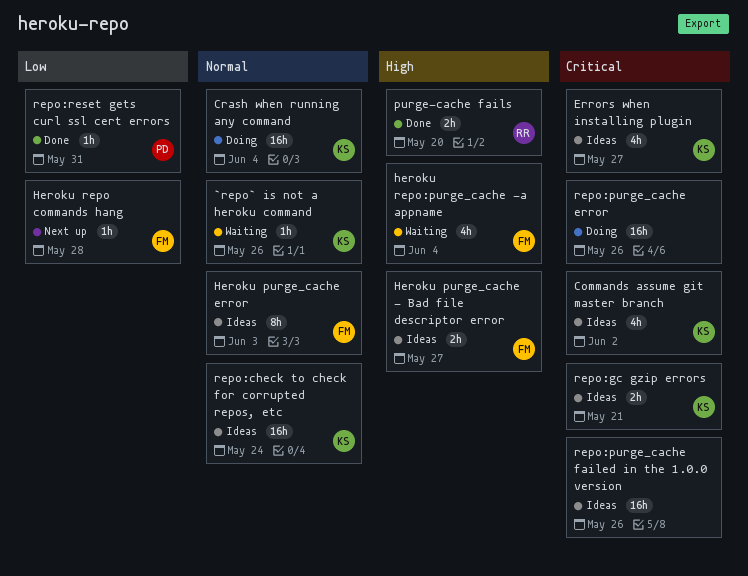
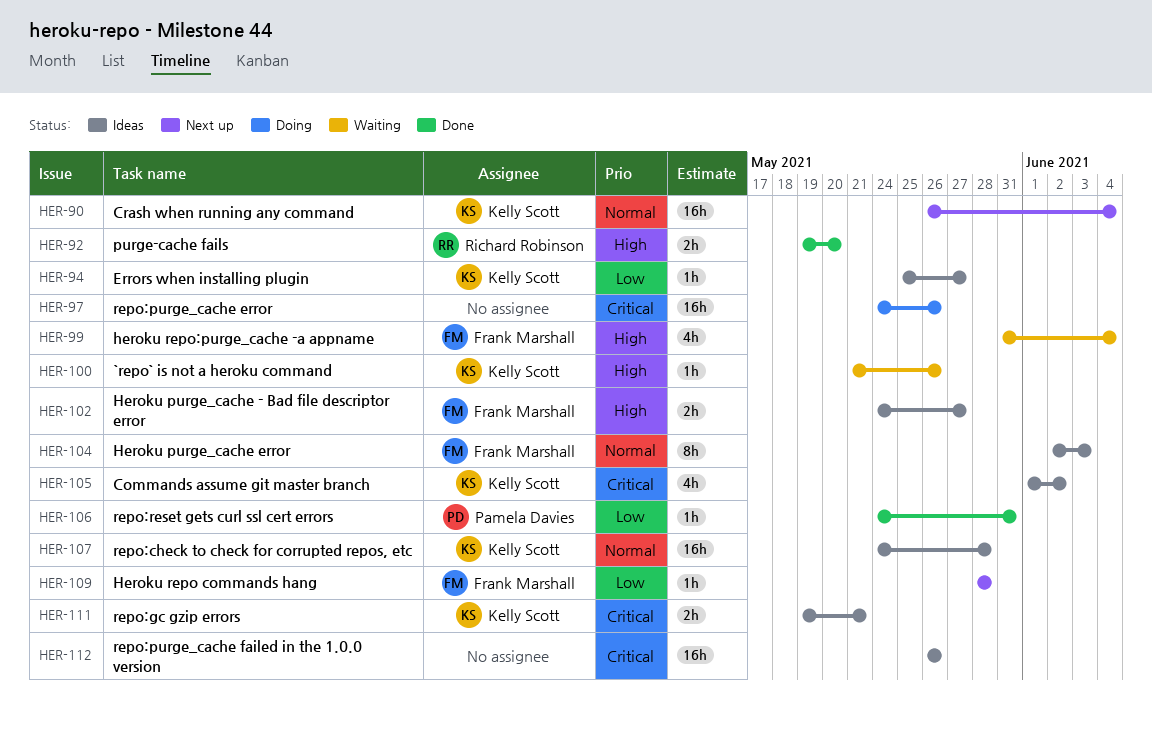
`repo` is not a heroku command, priority: Normal -> High
Crash when running any command, status: Doing -> Next up
Errors when installing plugin, priority: Critical -> Low
Errors when installing plugin, estimate: 4h -> 1h
repo:check to check for corrupted repos, etc, due: May 24 -> May 28

